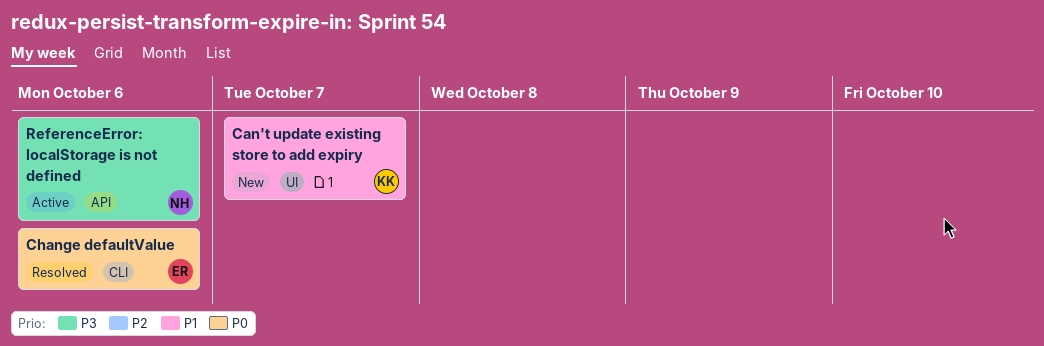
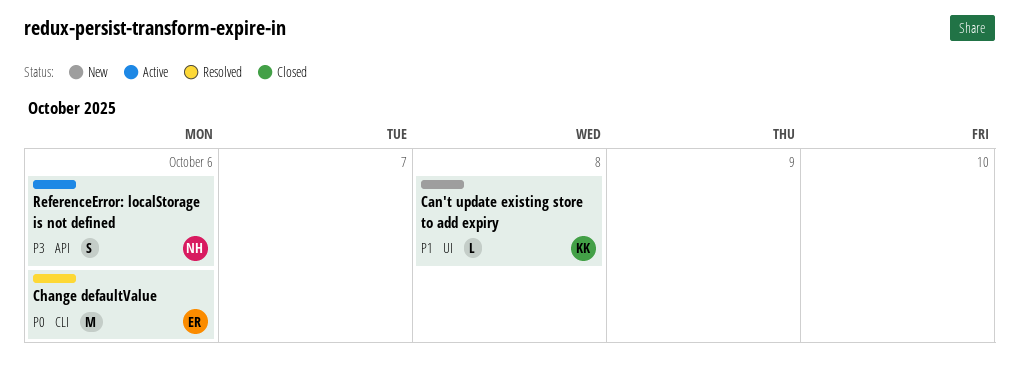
Can't update existing store to add expiry, due: Oct 7 -> Oct 8

